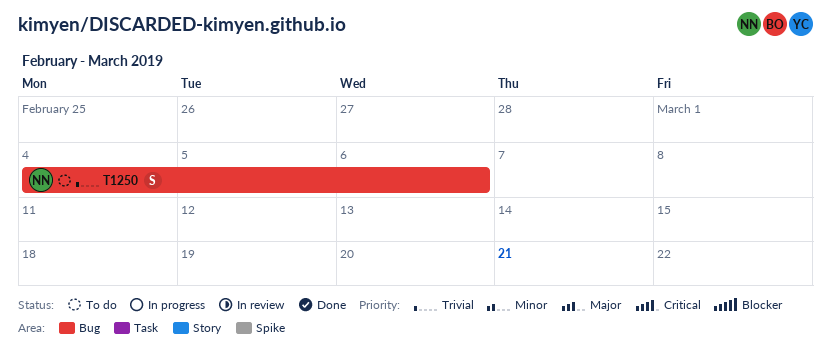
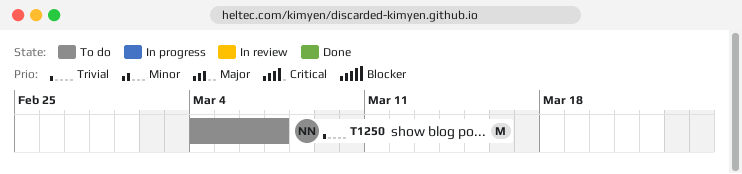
T1250, estimate: S -> M
T1250, due: Mar 6 -> Mar 7

